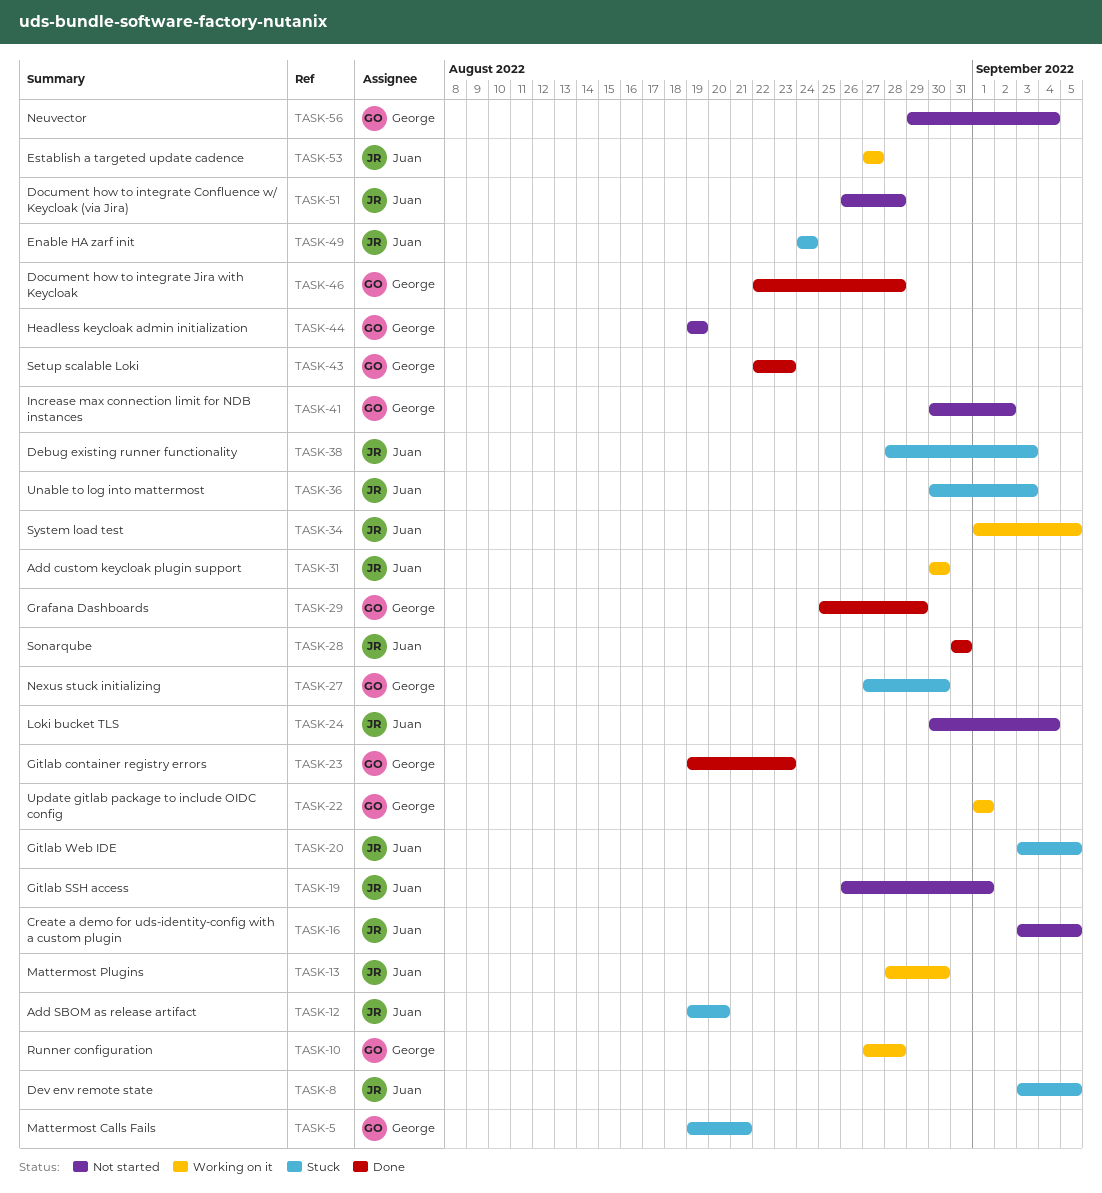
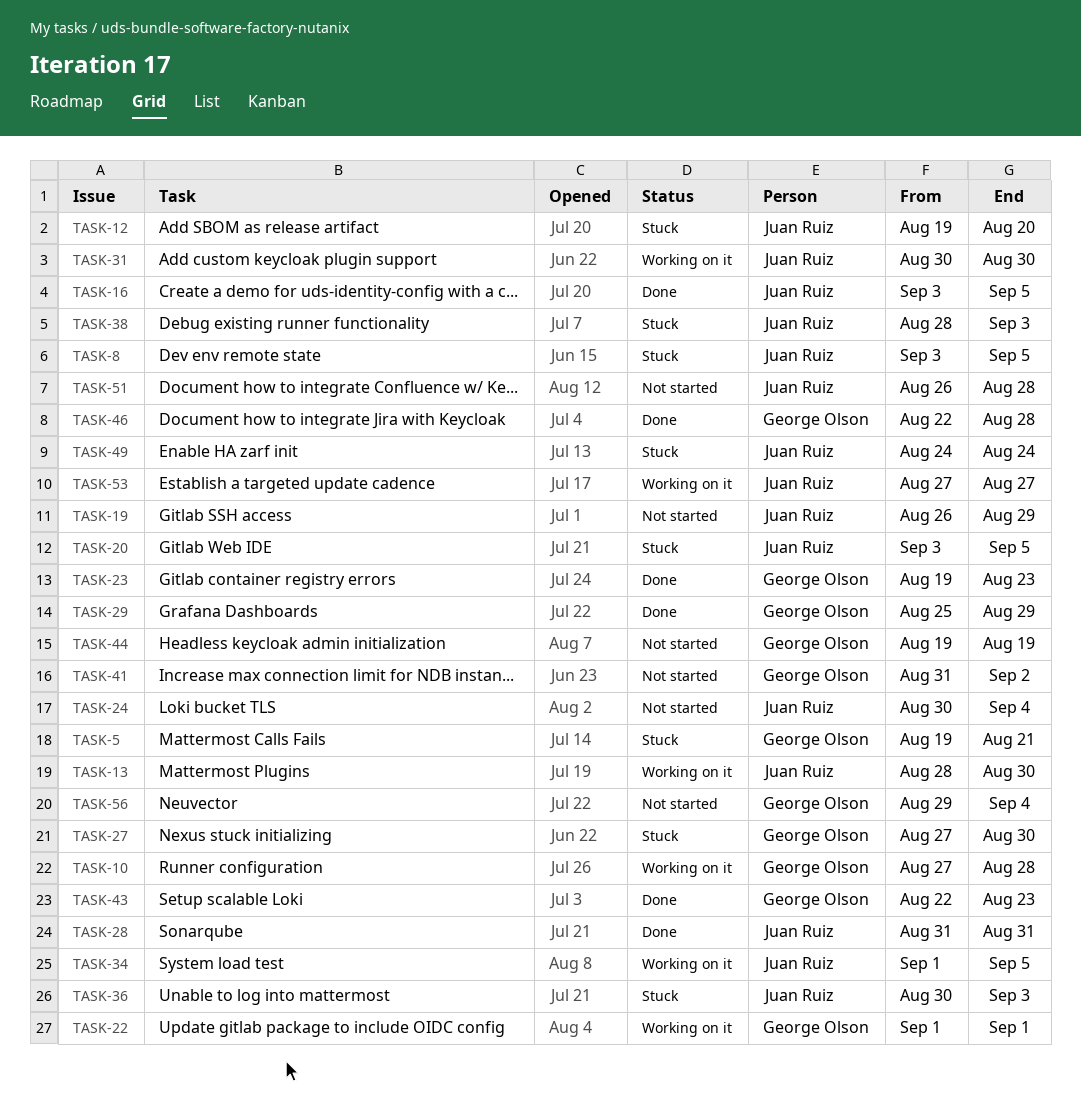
TASK-16, status: Not started -> Done
TASK-19, due: Sep 1 -> Aug 29
TASK-41, start: Aug 30 -> Aug 31

